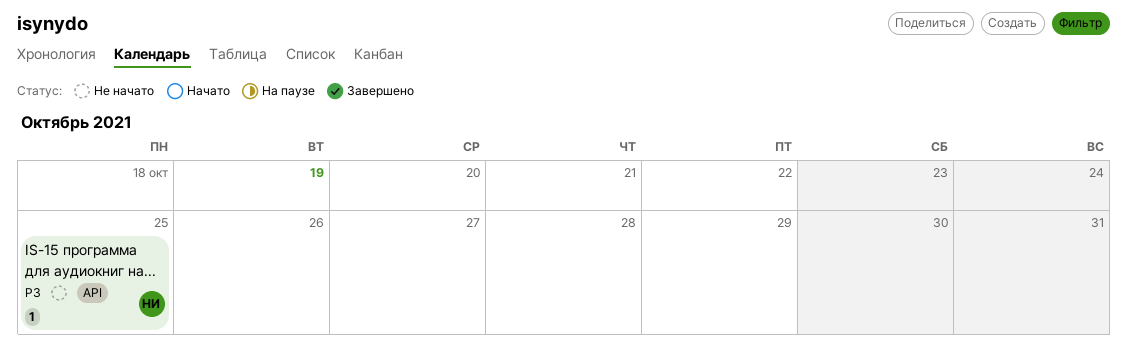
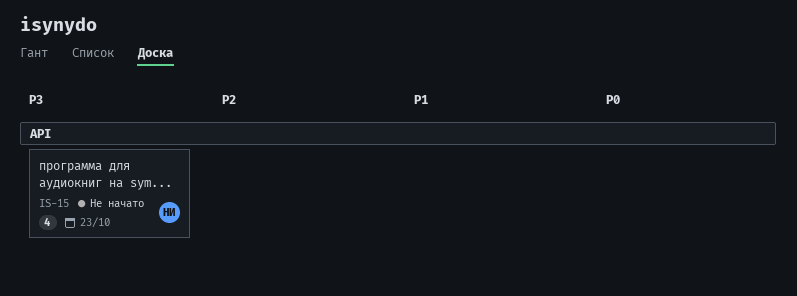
IS-15, estimate: 1 -> 4
IS-15, due: Oct 25 -> Oct 23

